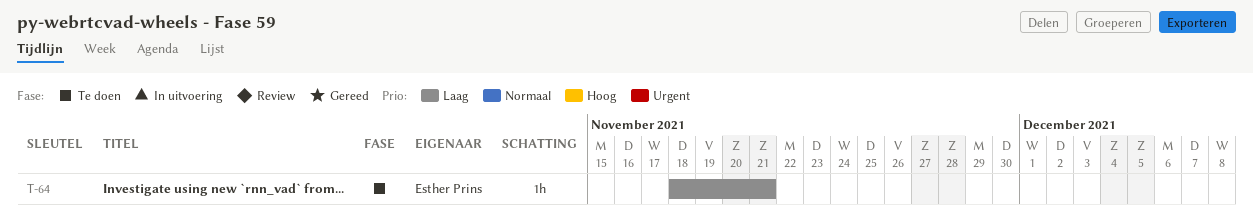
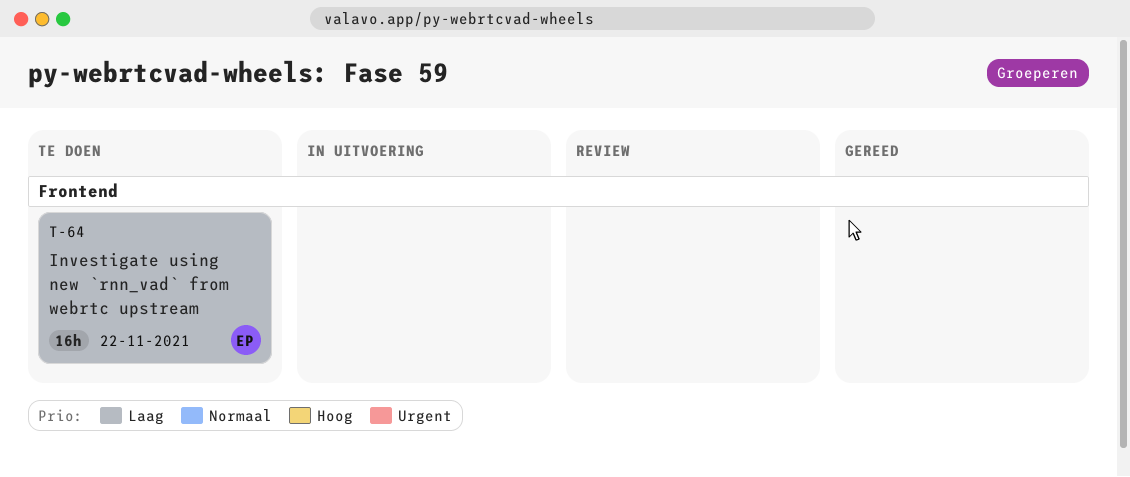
T-64, estimate: 1h -> 16h
T-64, due: Nov 21 -> Nov 22

